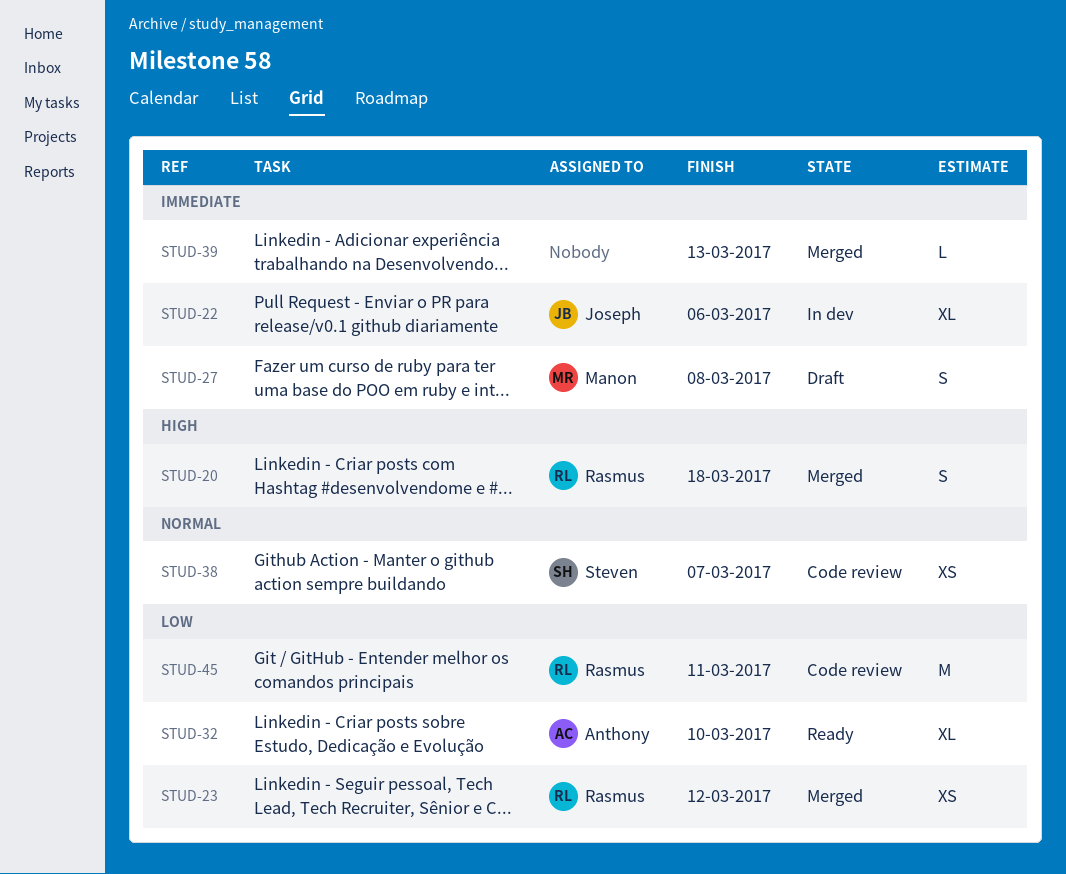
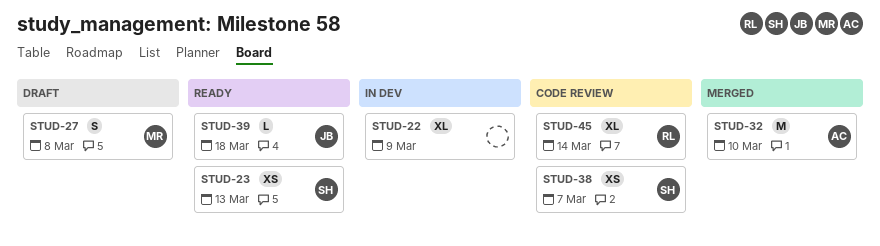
STUD-20: present -> none
STUD-22, owner: Joseph -> none
STUD-22, due: Mar 6 -> Mar 9
STUD-23, status: Merged -> Ready
STUD-23, owner: Rasmus -> Steven
STUD-23, due: Mar 12 -> Mar 13
STUD-32, status: Ready -> Merged
STUD-32, estimate: XL -> M
STUD-39, status: Merged -> Ready
STUD-39, owner: none -> Joseph
STUD-39, due: Mar 13 -> Mar 18
STUD-45, estimate: M -> XL
STUD-45, due: Mar 11 -> Mar 14

